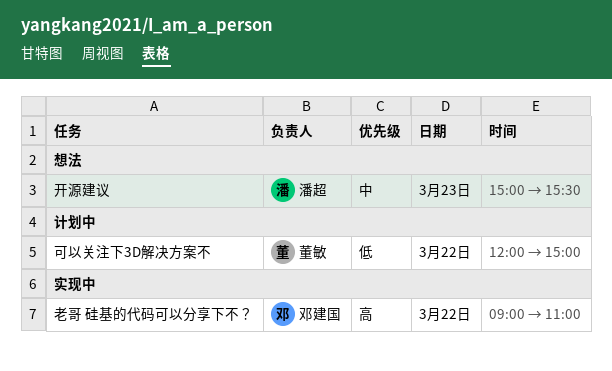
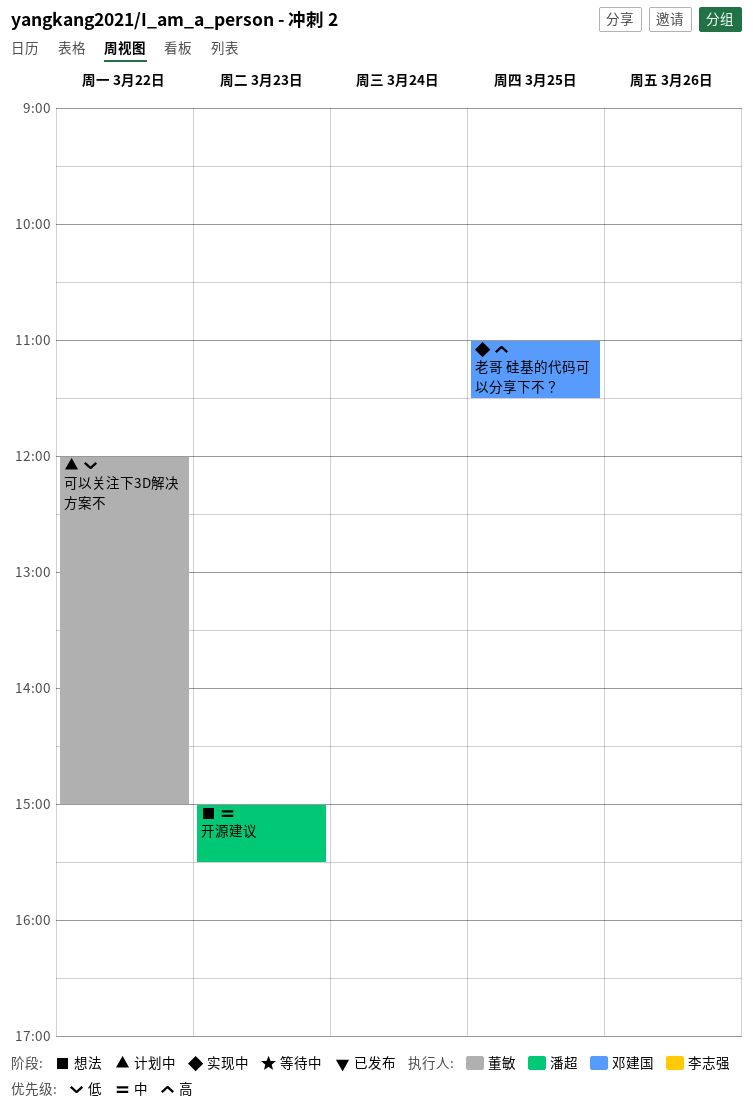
老哥 硅基的代码可以分享下不？, day: Mar 22 -> Mar 25
老哥 硅基的代码可以分享下不？, begins: 09:00 -> 11:00
老哥 硅基的代码可以分享下不？, ends: 11:00 -> 11:30

